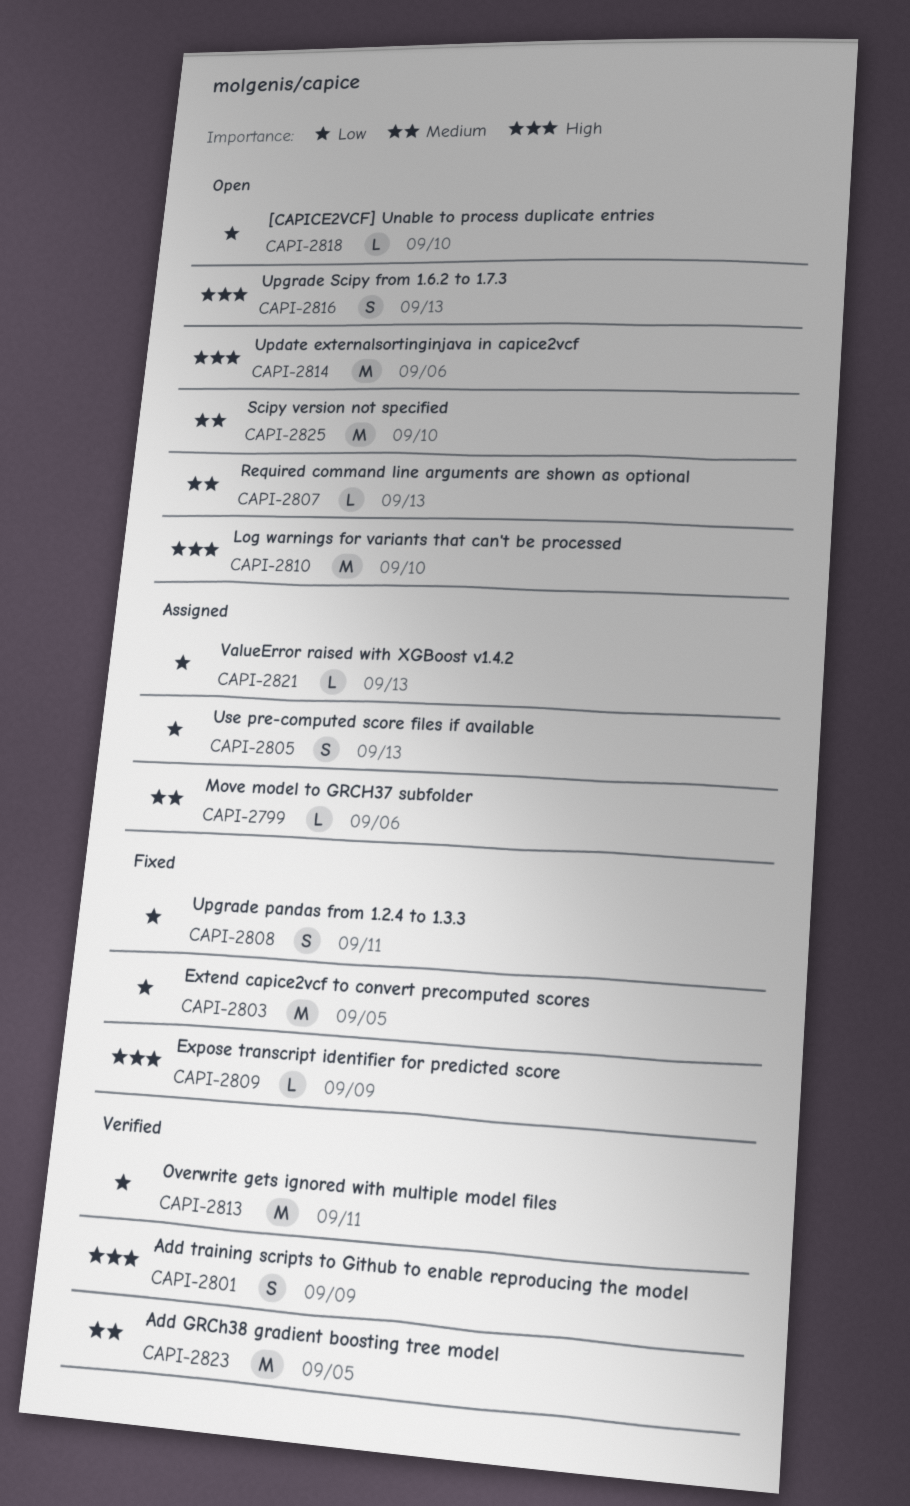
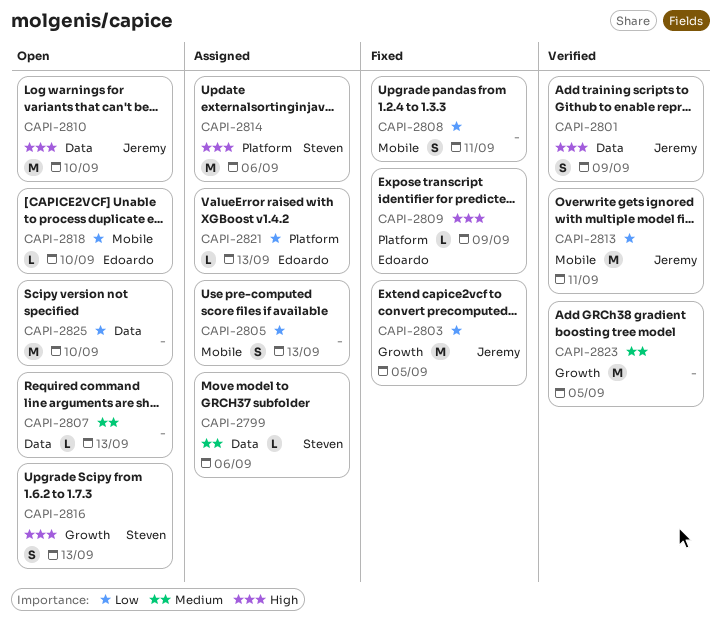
CAPI-2814, status: Open -> Assigned
CAPI-2825, priority: Medium -> Low

